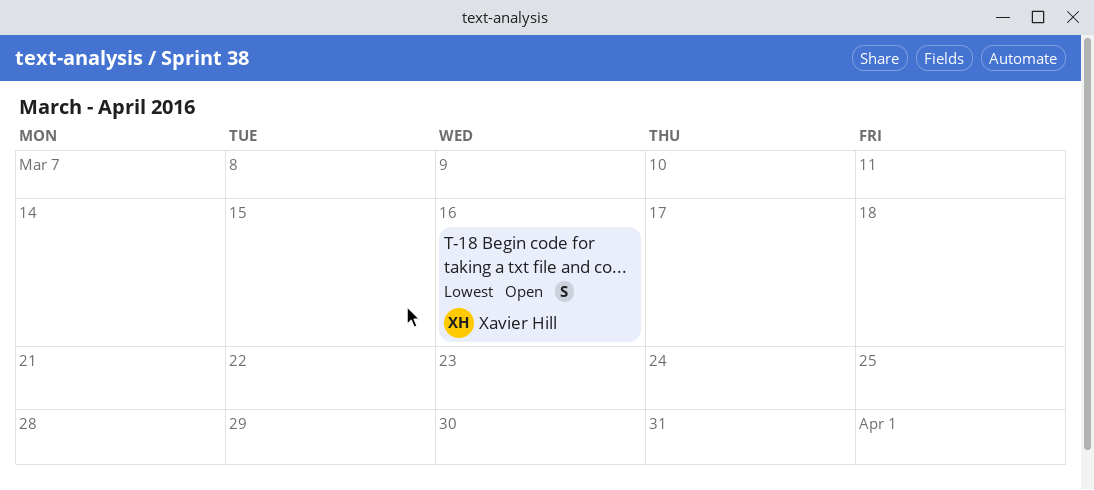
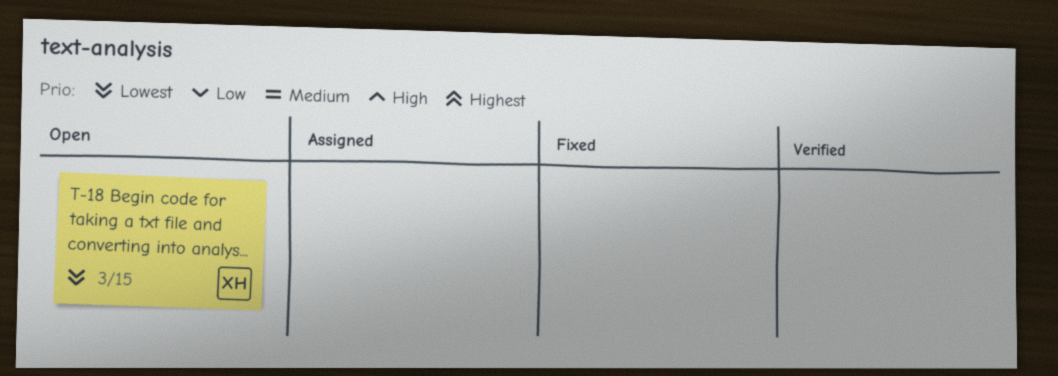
T-18, due: Mar 16 -> Mar 15

